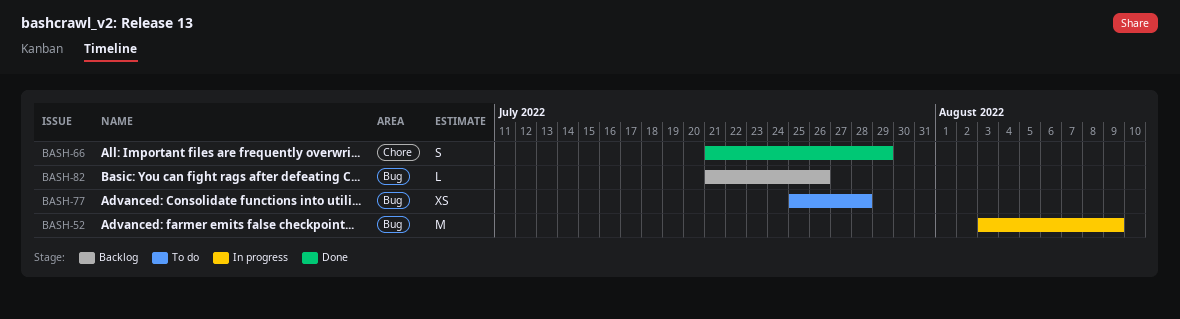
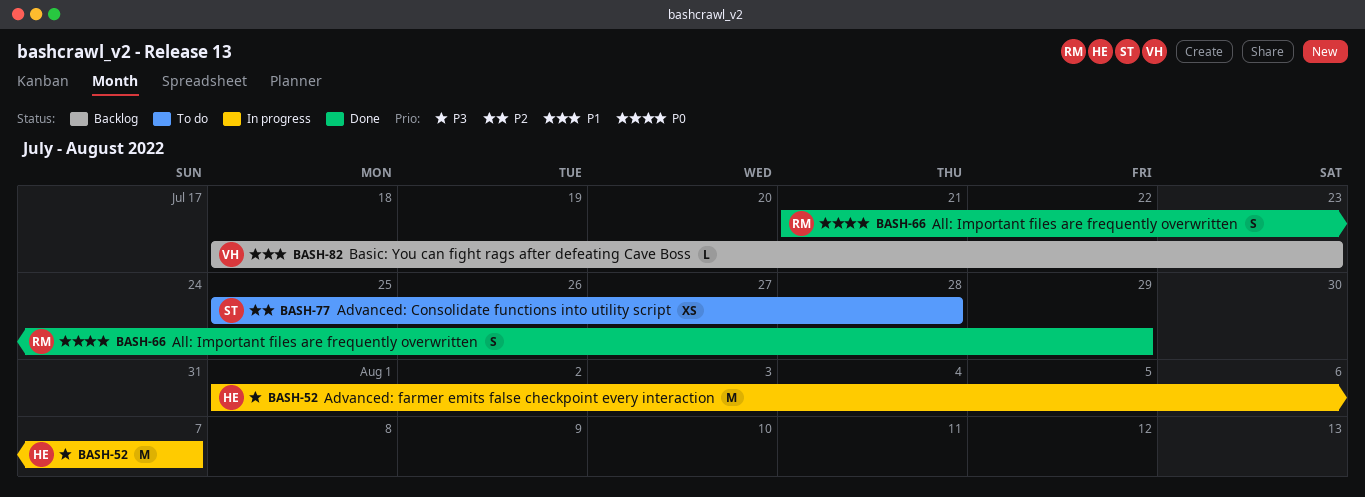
BASH-52, start: Aug 3 -> Aug 1
BASH-52, due: Aug 9 -> Aug 7
BASH-82, start: Jul 21 -> Jul 18
BASH-82, due: Jul 26 -> Jul 23

